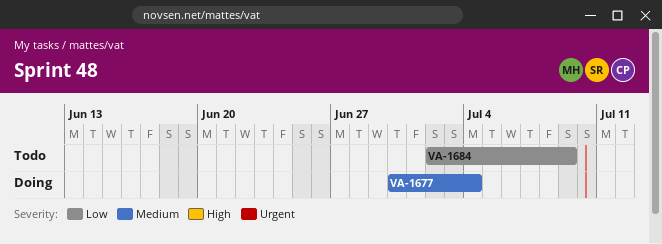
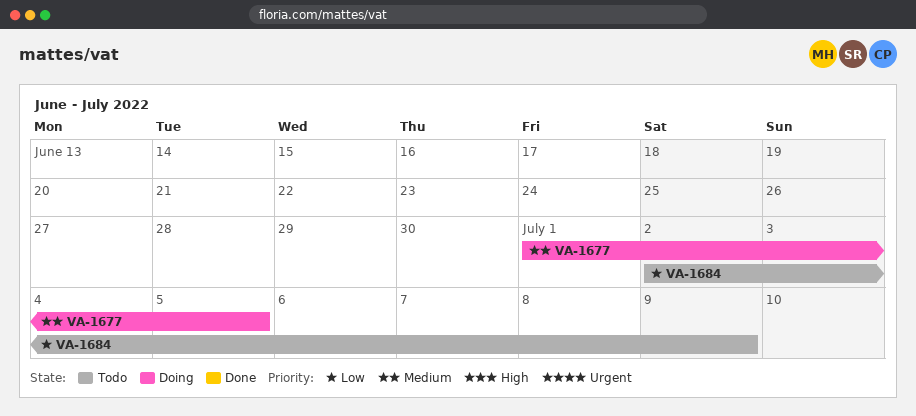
VA-1677, start: Jun 30 -> Jul 1
VA-1677, due: Jul 4 -> Jul 5

